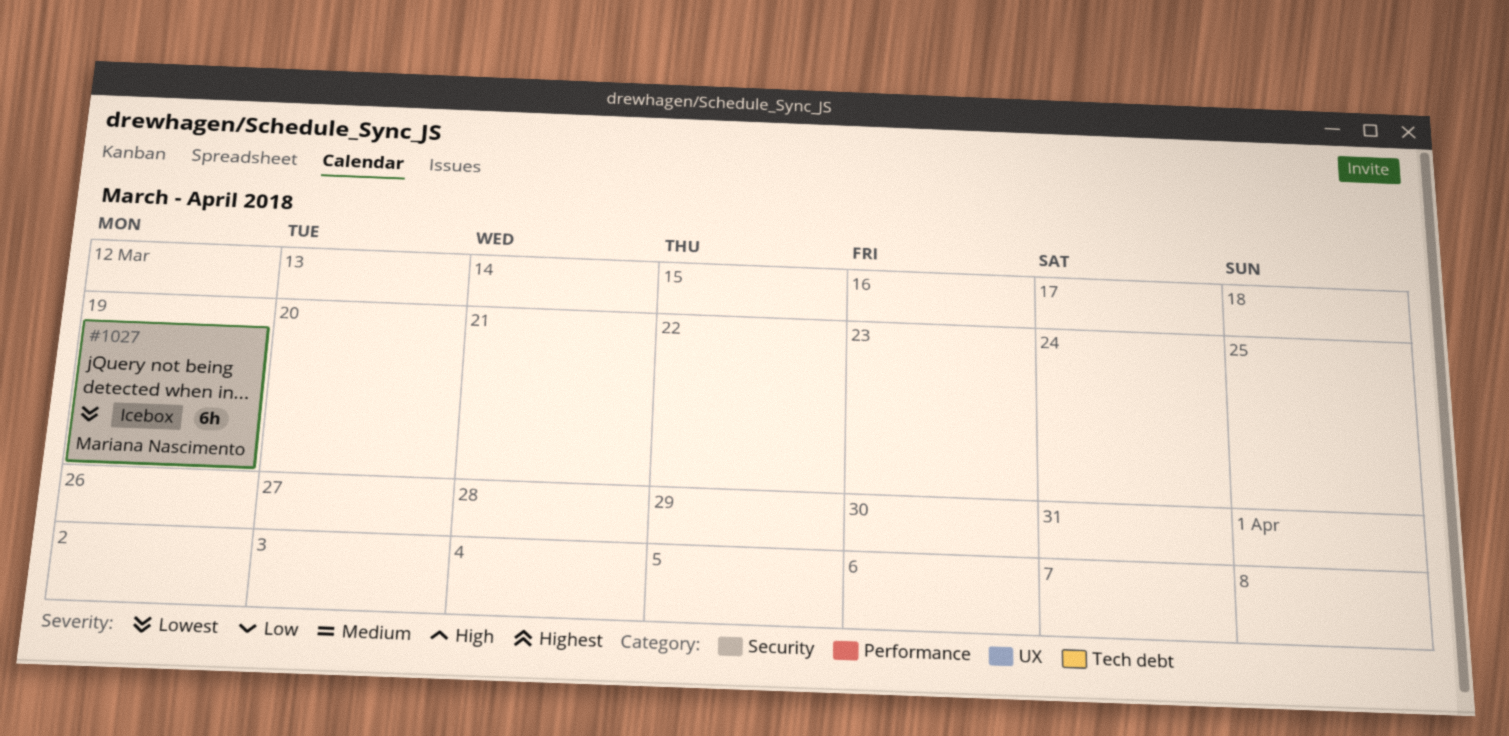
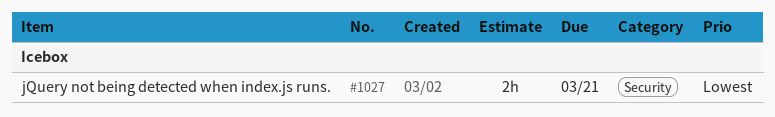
#1027, estimate: 6h -> 2h
#1027, due: Mar 19 -> Mar 21

